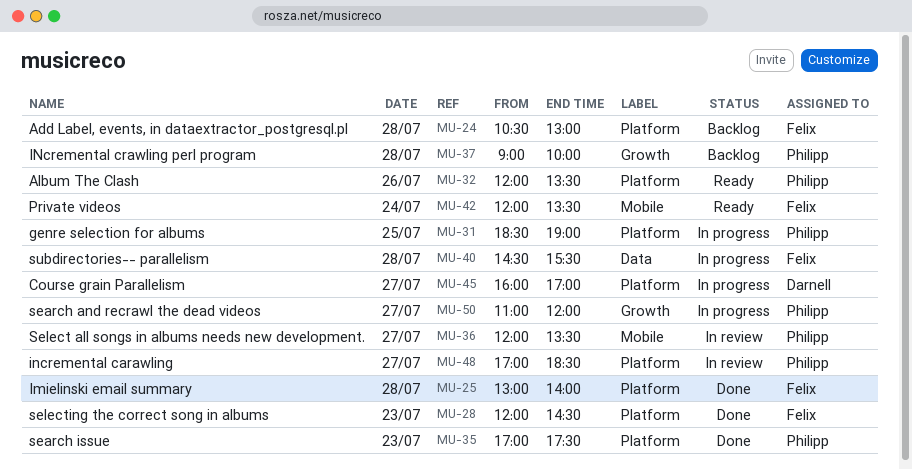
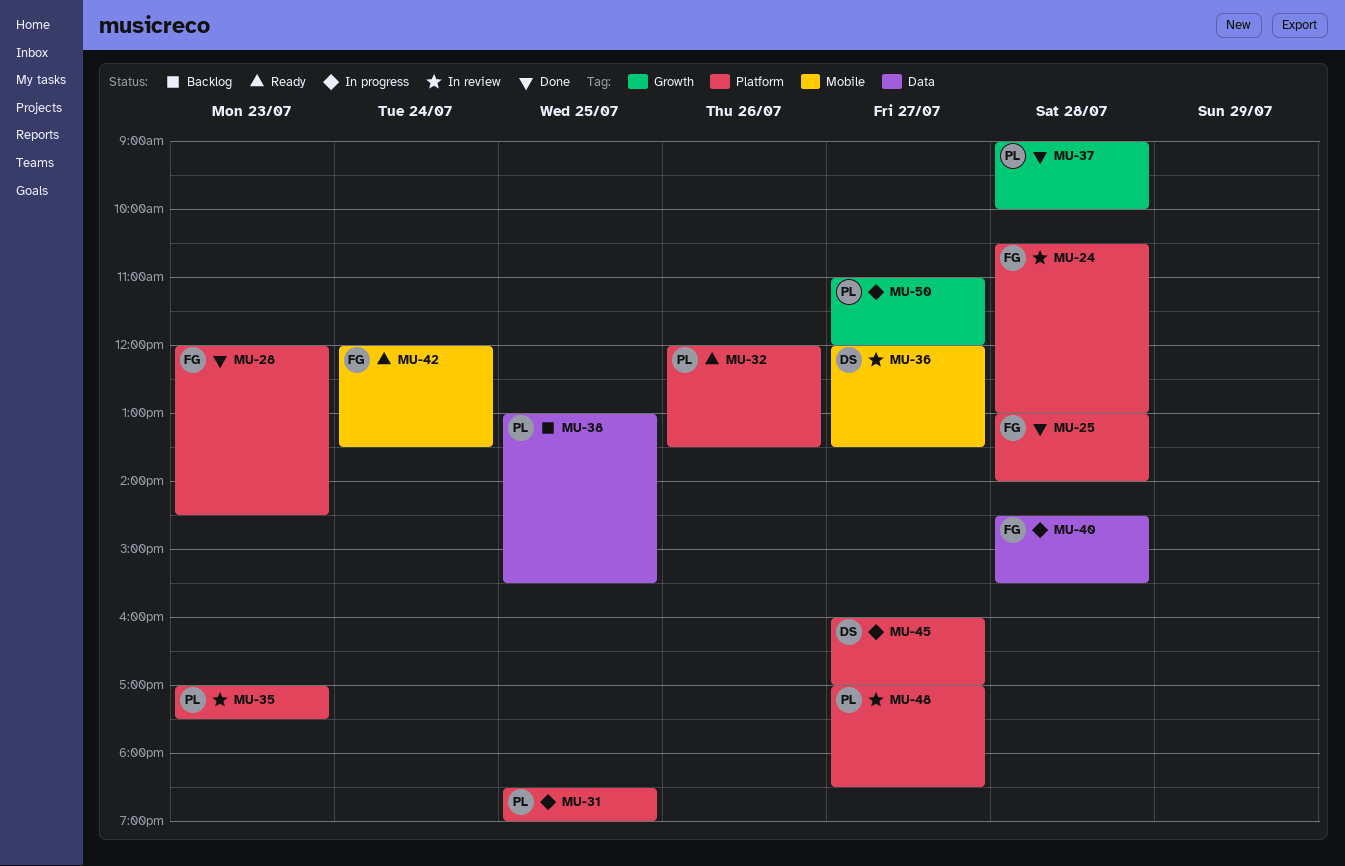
MU-24, status: Backlog -> In review
MU-35, status: Done -> In review
MU-36, owner: Philipp -> Darnell
MU-37, status: Backlog -> Done
MU-38: none -> present

